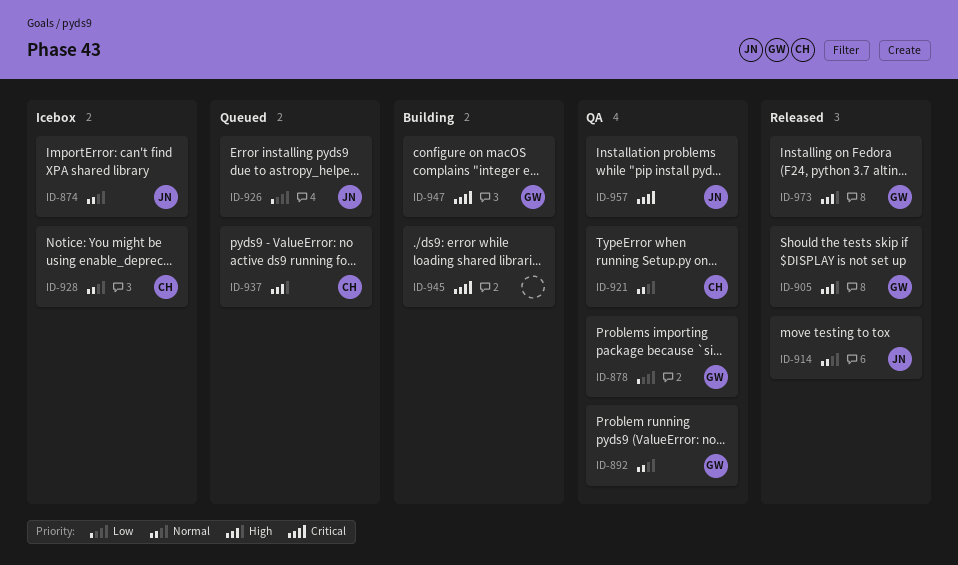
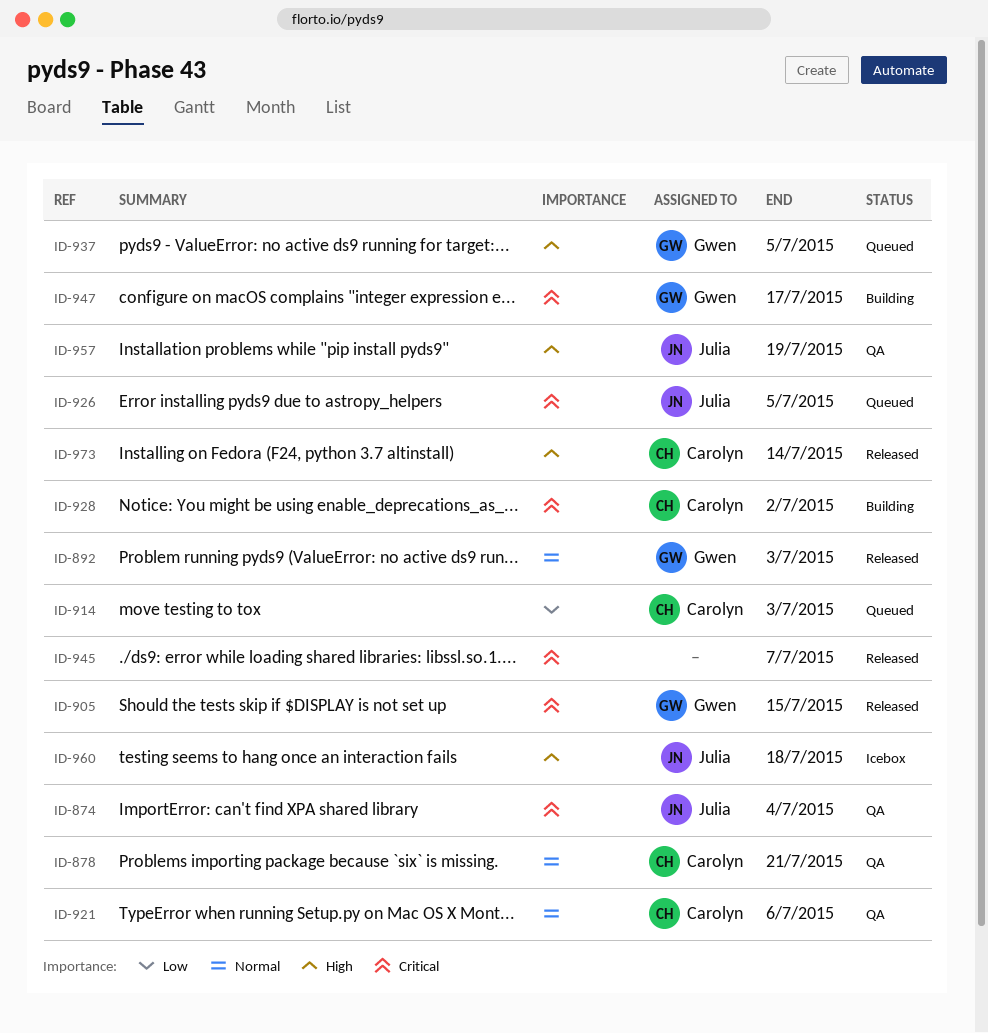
ID-874, status: Icebox -> QA
ID-874, priority: Normal -> Critical
ID-878, owner: Gwen -> Carolyn
ID-878, priority: Low -> Normal
ID-892, status: QA -> Released
ID-905, priority: High -> Critical
ID-914, status: Released -> Queued
ID-914, owner: Julia -> Carolyn
ID-914, priority: Normal -> Low
ID-926, priority: Low -> Critical
ID-928, status: Icebox -> Building
ID-928, priority: Normal -> Critical
ID-937, owner: Carolyn -> Gwen
ID-945, status: Building -> Released
ID-957, priority: Critical -> High
ID-960: none -> present
ID-973, owner: Gwen -> Carolyn

